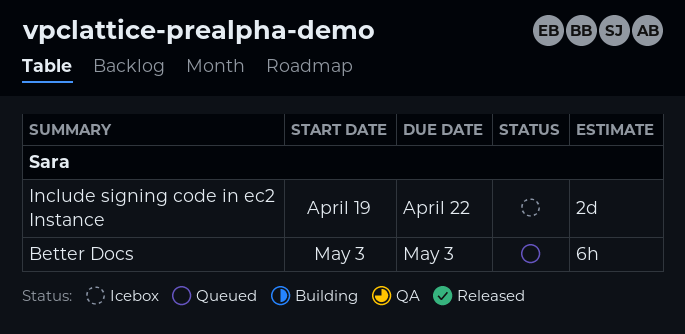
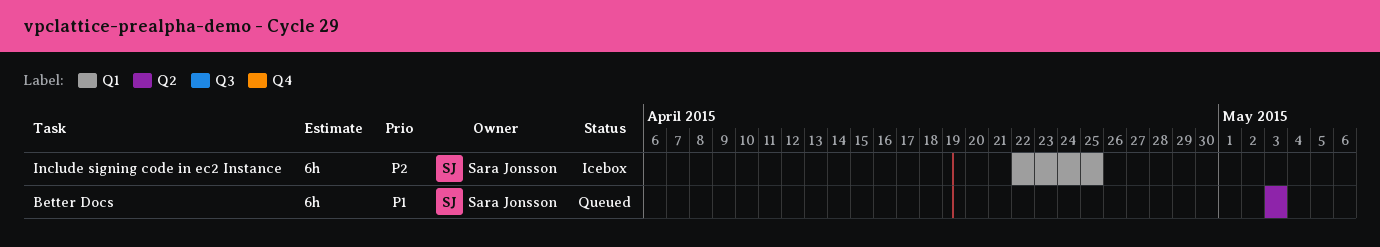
Include signing code in ec2 Instance, estimate: 2d -> 6h
Include signing code in ec2 Instance, start: Apr 19 -> Apr 22
Include signing code in ec2 Instance, due: Apr 22 -> Apr 25

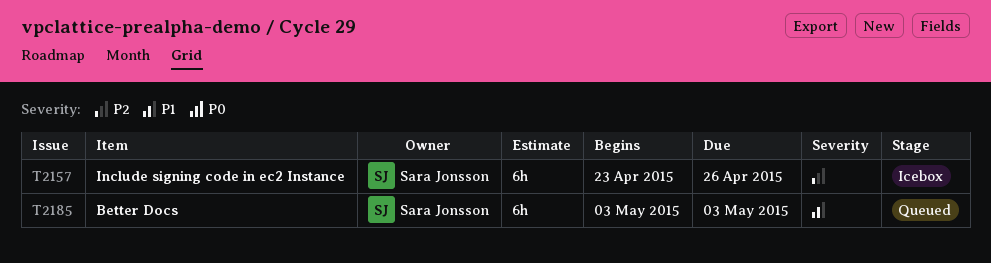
Include signing code in ec2 Instance, start: Apr 22 -> Apr 23
Include signing code in ec2 Instance, due: Apr 25 -> Apr 26

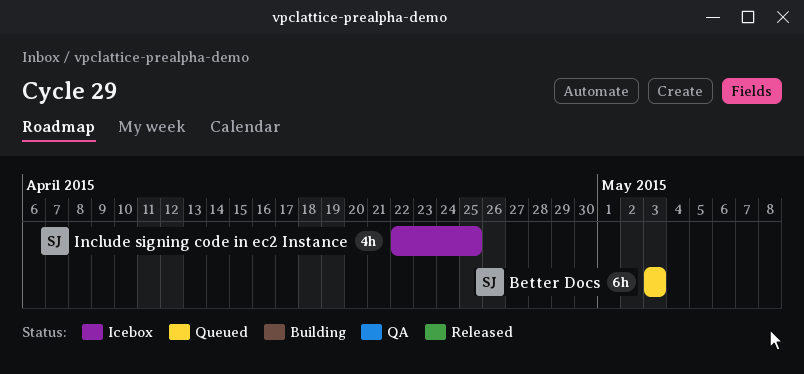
Include signing code in ec2 Instance, estimate: 6h -> 4h
Include signing code in ec2 Instance, start: Apr 23 -> Apr 22
Include signing code in ec2 Instance, due: Apr 26 -> Apr 25

